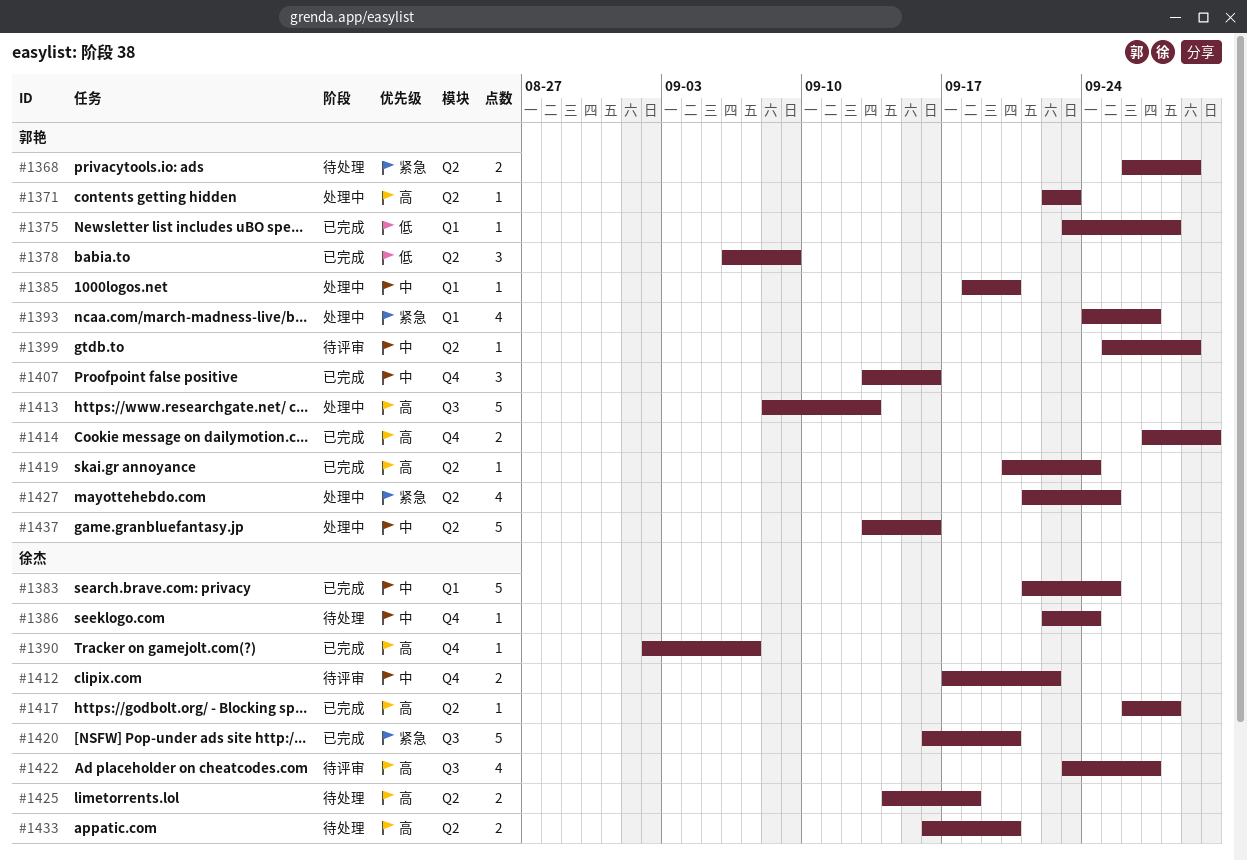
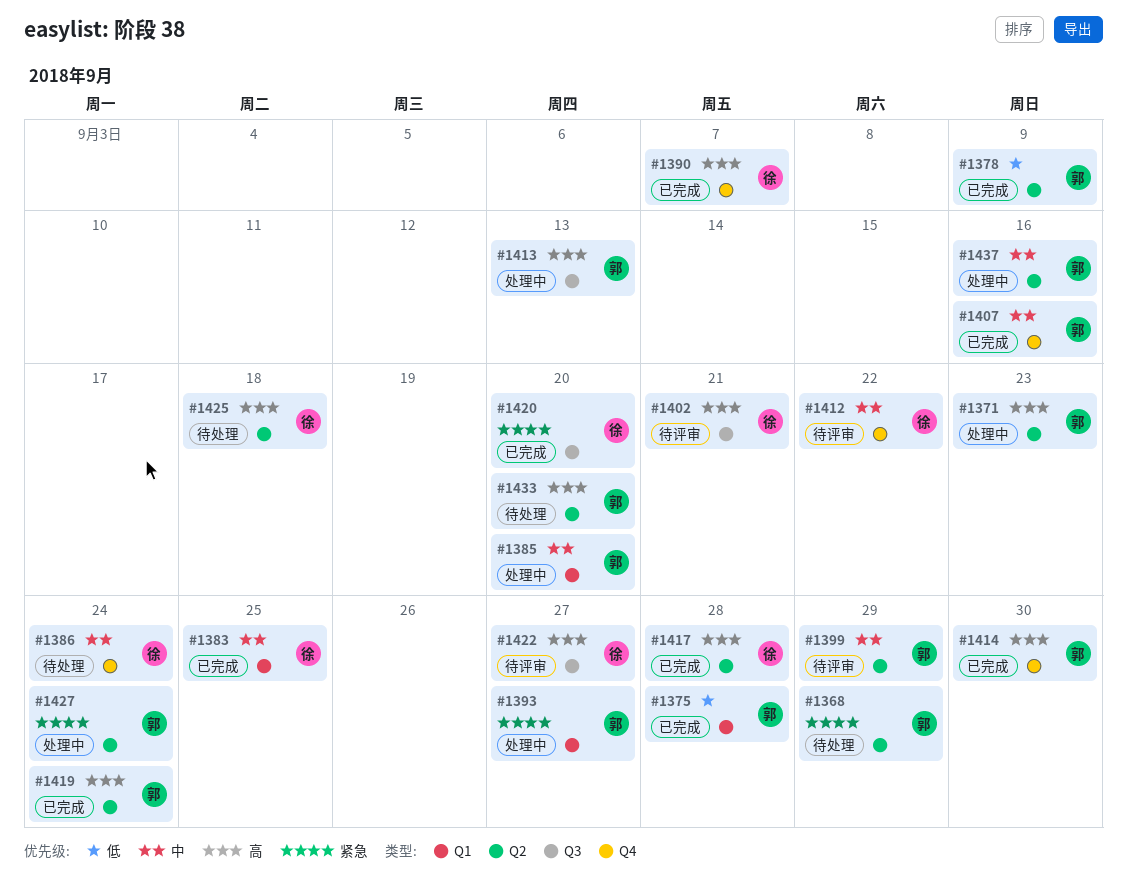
#1402: none -> present
#1427, due: Sep 25 -> Sep 24
#1433, owner: 徐杰 -> 郭艳

